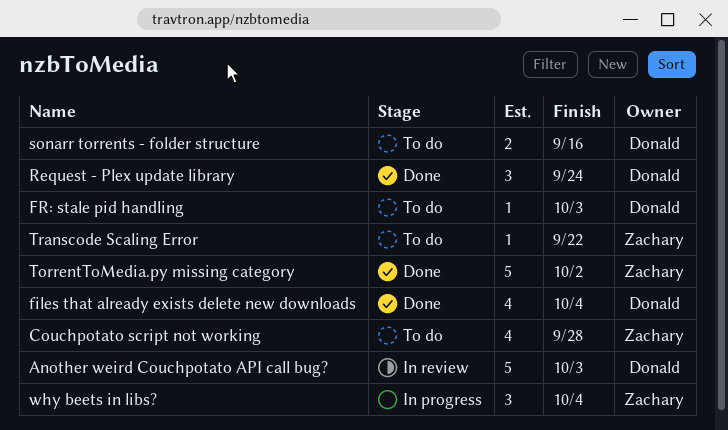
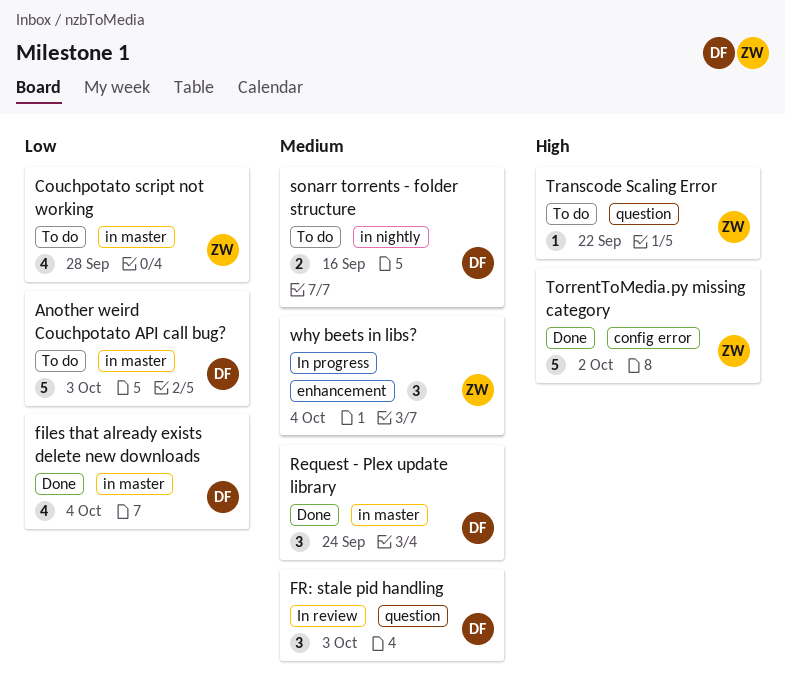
Another weird Couchpotato API call bug?, status: In review -> To do
FR: stale pid handling, status: To do -> In review
FR: stale pid handling, estimate: 1 -> 3

